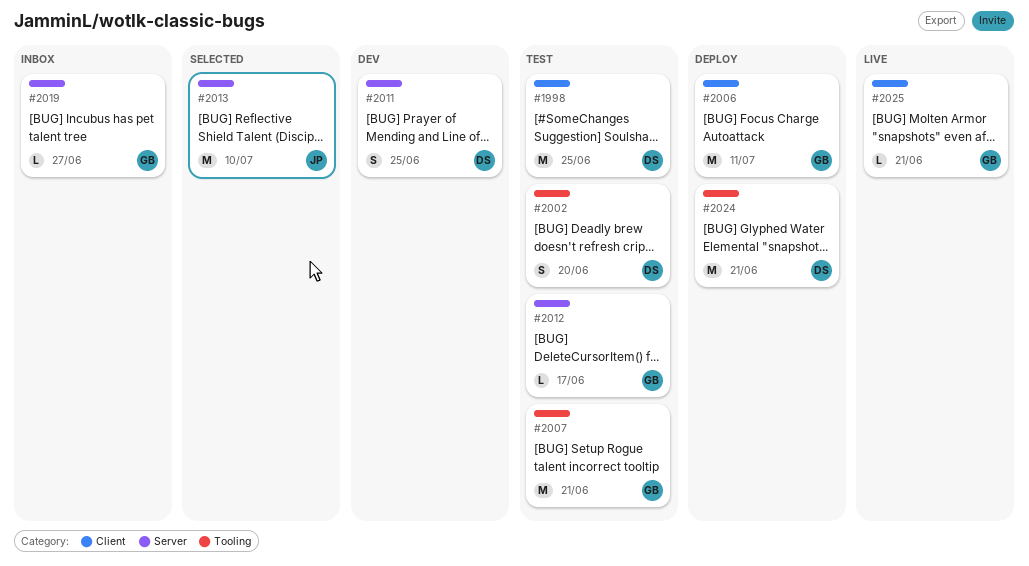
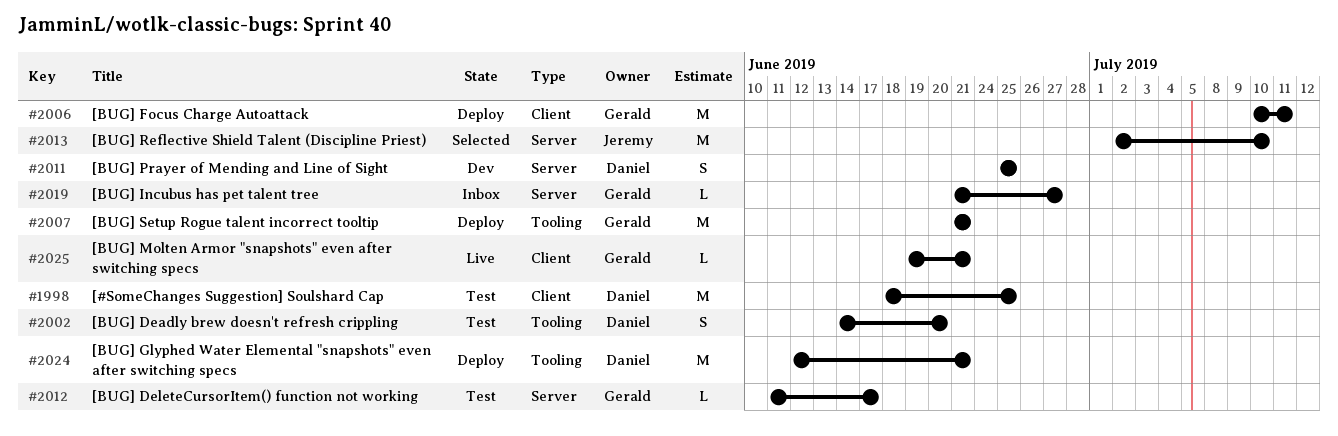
#2007, status: Test -> Deploy

